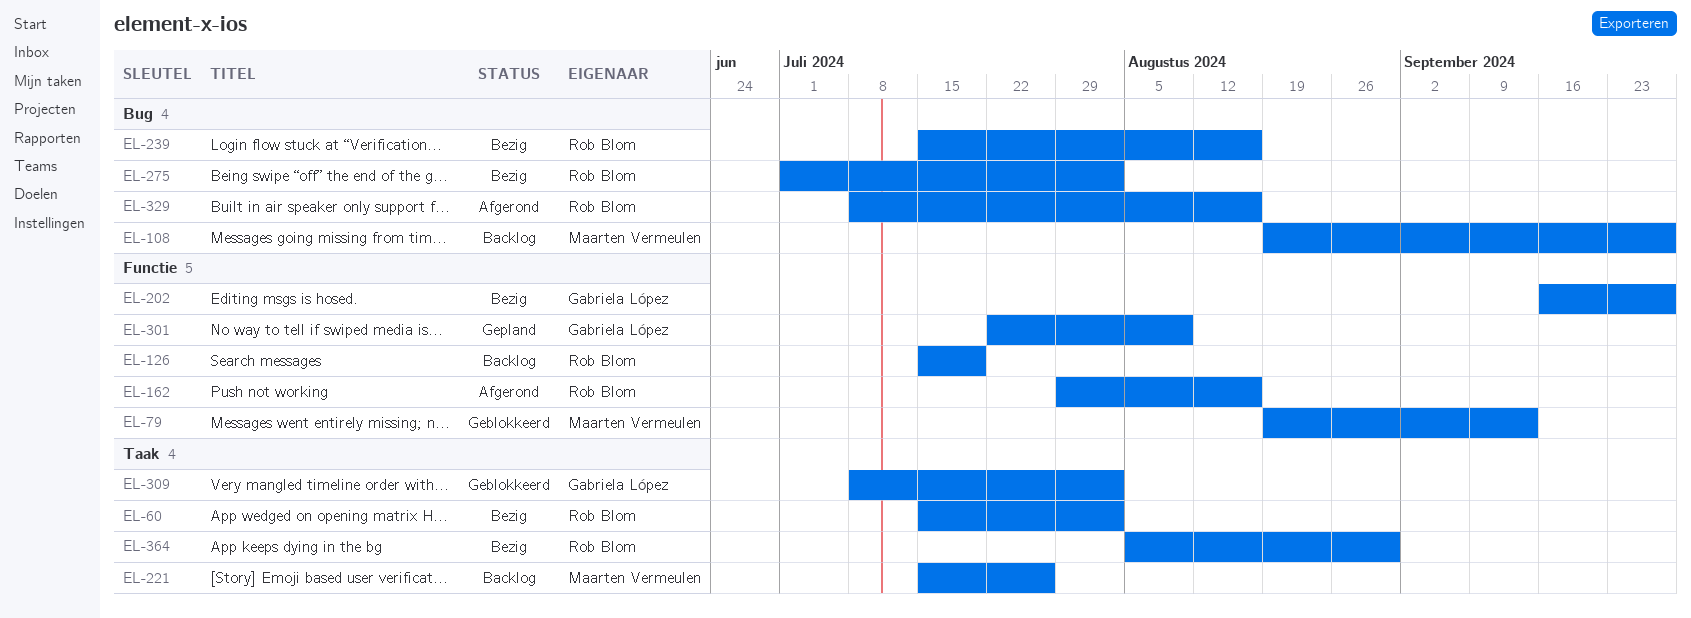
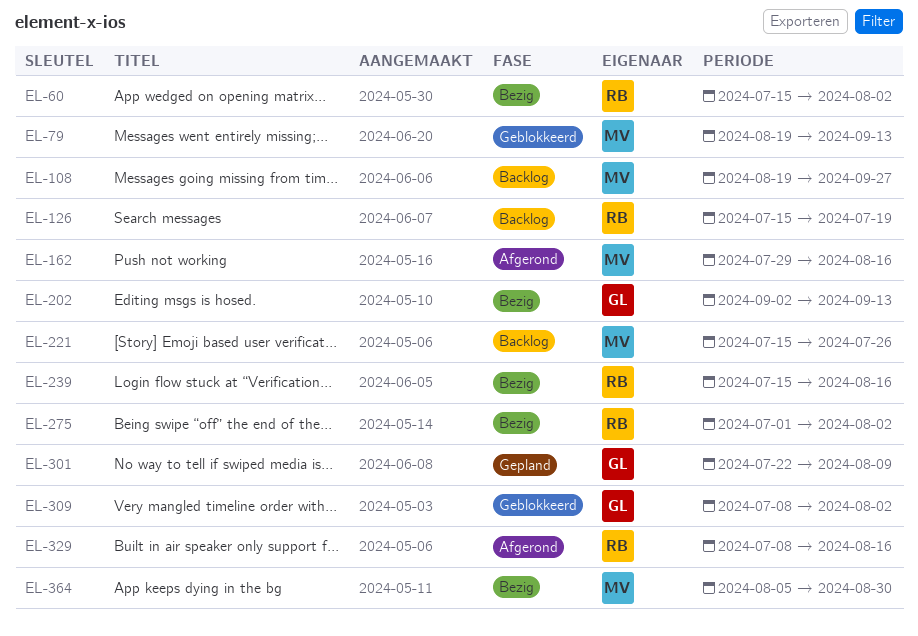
EL-162, owner: Rob Blom -> Maarten Vermeulen
EL-202, start: Sep 16 -> Sep 2
EL-202, due: Sep 27 -> Sep 13
EL-364, owner: Rob Blom -> Maarten Vermeulen

